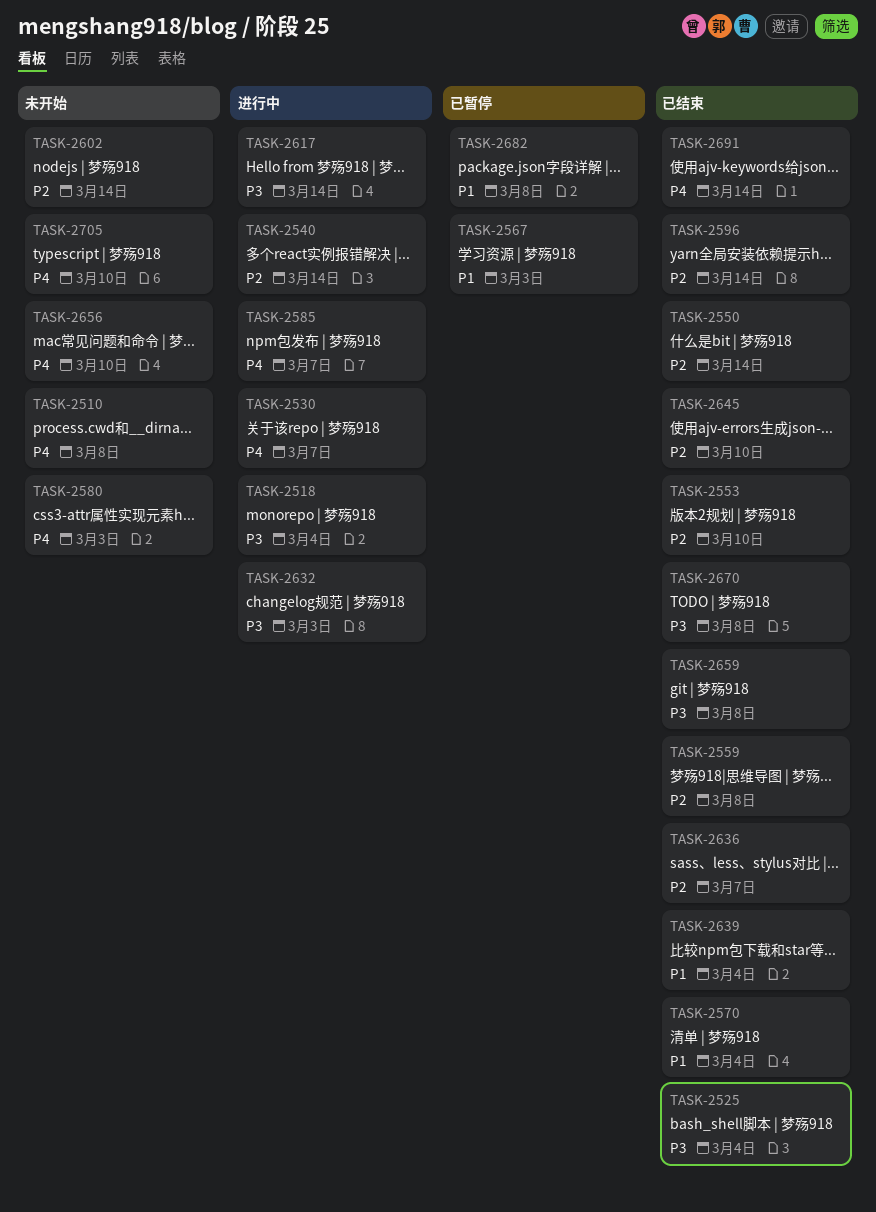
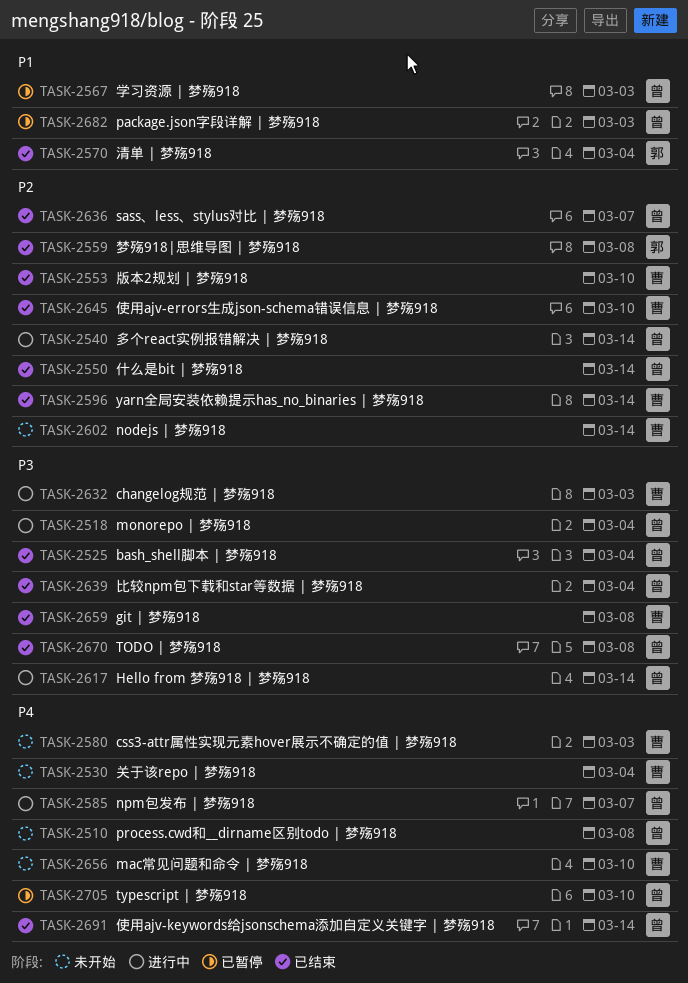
TASK-2530, status: 进行中 -> 未开始
TASK-2530, due: Mar 7 -> Mar 4
TASK-2639, priority: P1 -> P3
TASK-2682, due: Mar 8 -> Mar 3
TASK-2705, status: 未开始 -> 已暂停

